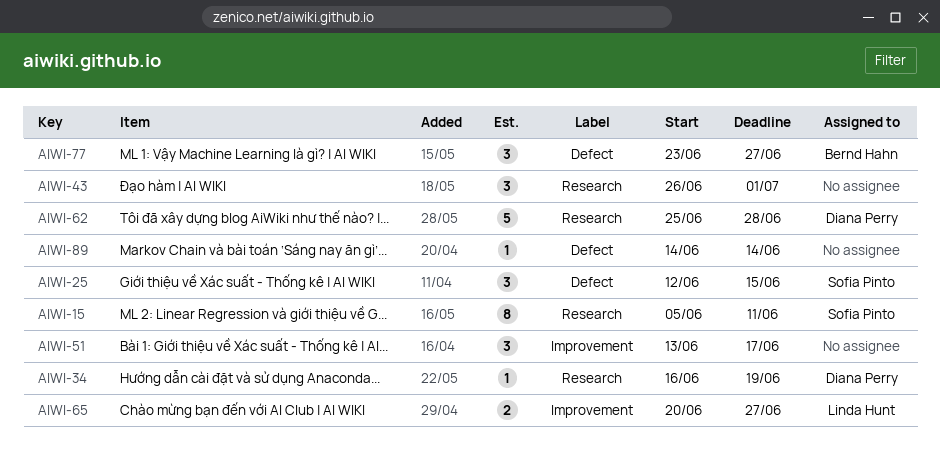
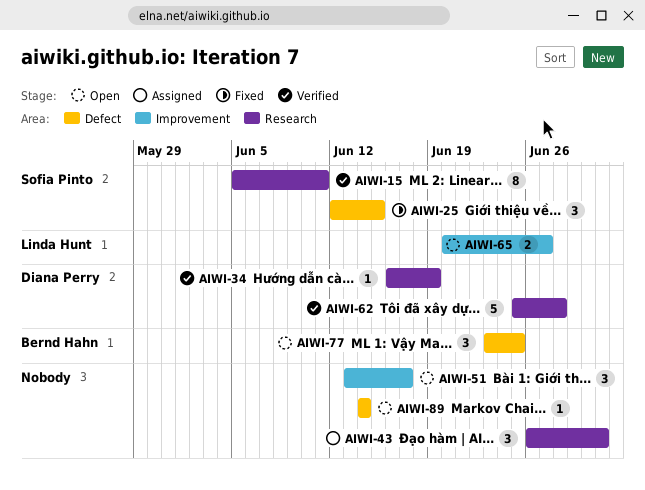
AIWI-77, due: Jun 27 -> Jun 25

